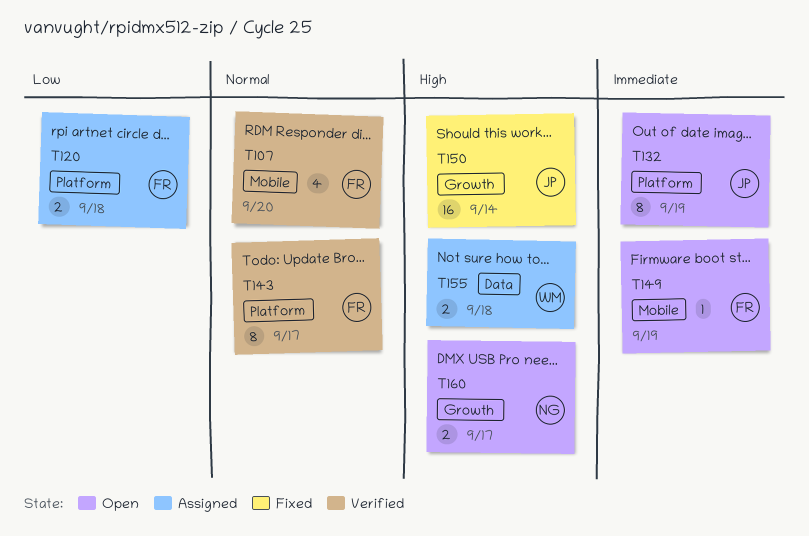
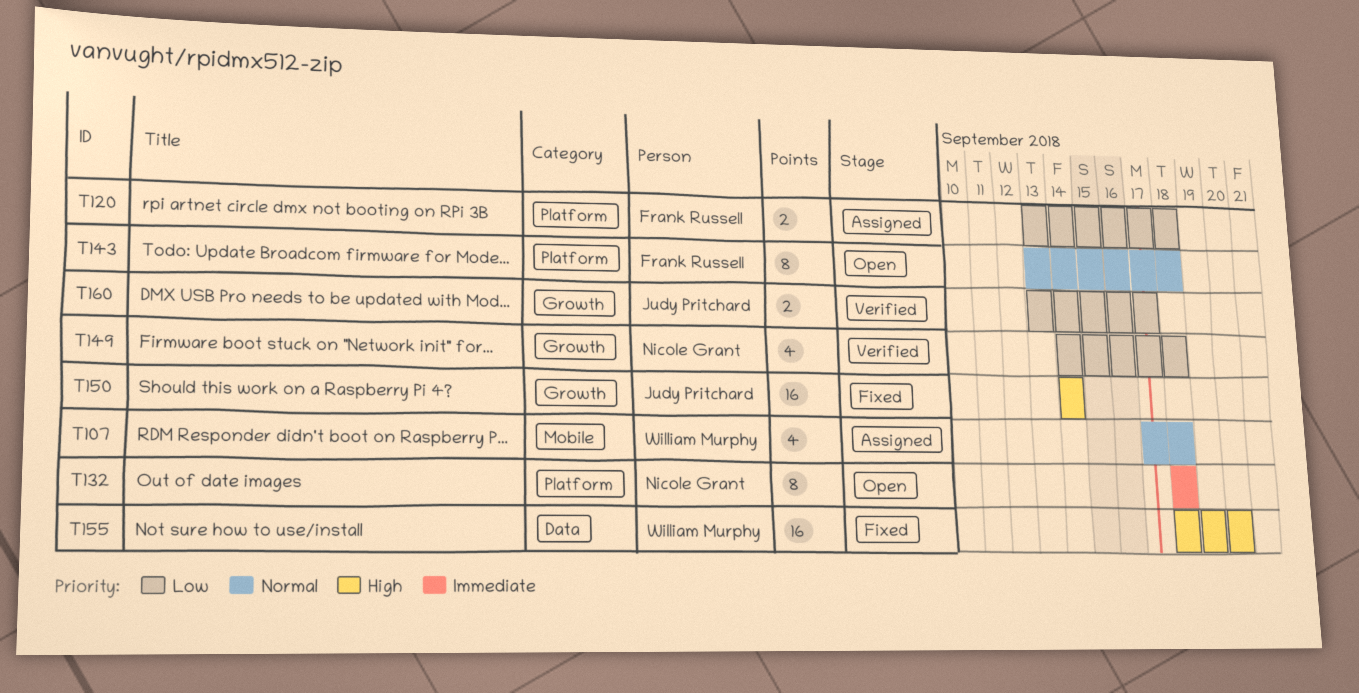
T107, status: Verified -> Assigned
T107, owner: Frank Russell -> William Murphy
T107, due: Sep 20 -> Sep 18
T132, owner: Judy Pritchard -> Nicole Grant
T132, due: Sep 19 -> Sep 18
T143, status: Verified -> Open
T143, due: Sep 17 -> Sep 18
T149, status: Open -> Verified
T149, owner: Frank Russell -> Nicole Grant
T149, priority: Immediate -> Low
T149, label: Mobile -> Growth
T149, estimate: 1 -> 4
T149, due: Sep 19 -> Sep 18
T155, status: Assigned -> Fixed
T155, estimate: 2 -> 16
T155, due: Sep 18 -> Sep 20
T160, status: Open -> Verified
T160, owner: Nicole Grant -> Judy Pritchard
T160, priority: High -> Low

